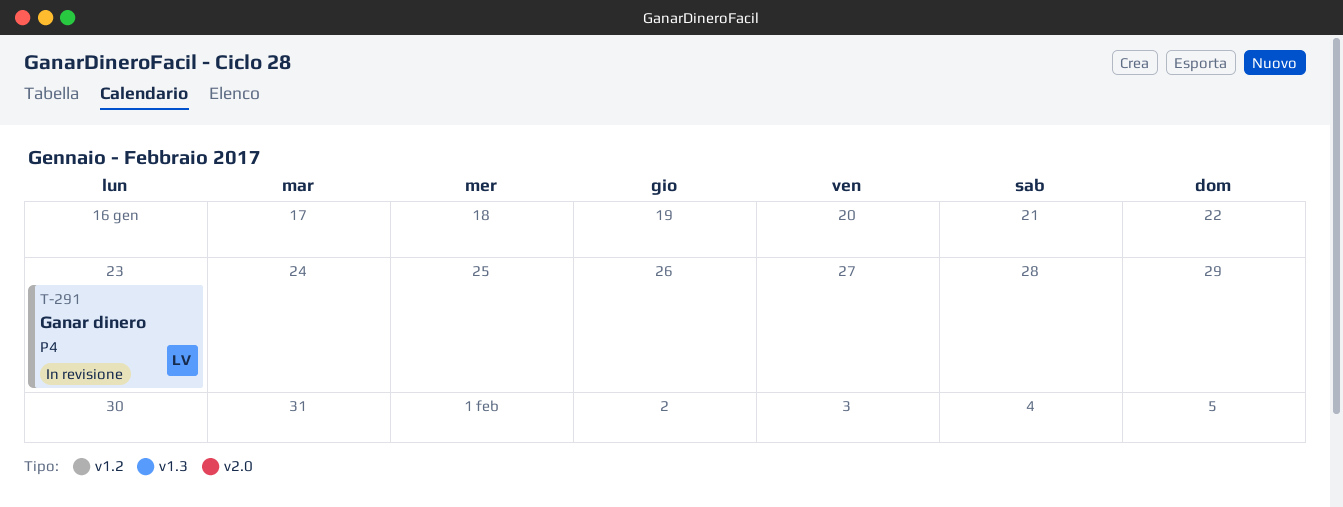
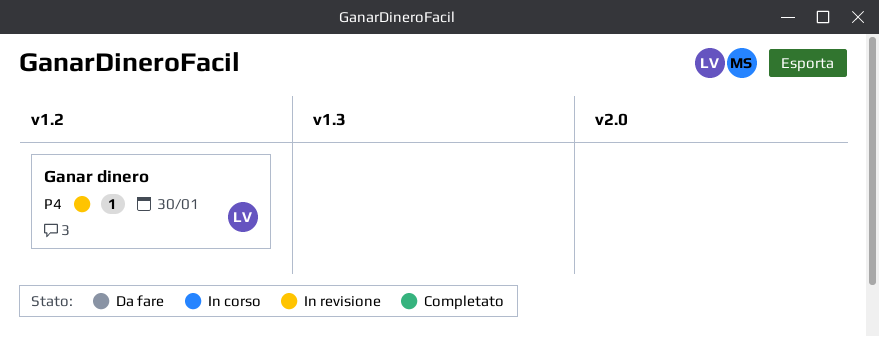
Ganar dinero, due: Jan 23 -> Jan 30

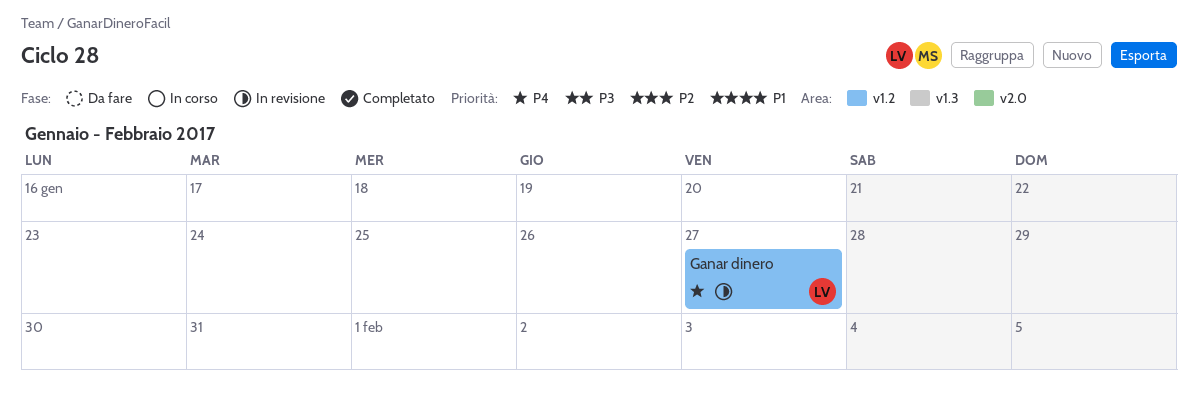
Ganar dinero, due: Jan 30 -> Jan 27

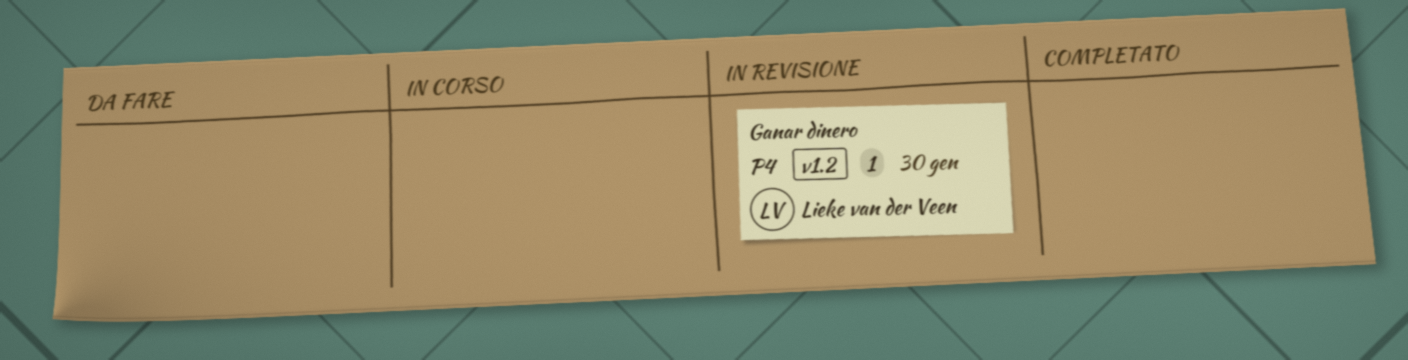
Ganar dinero, due: Jan 27 -> Jan 30

